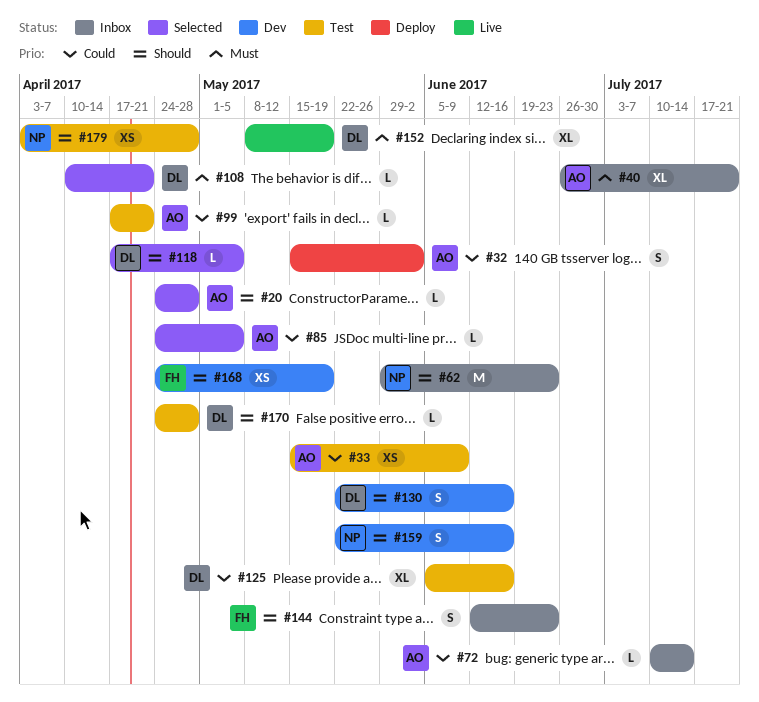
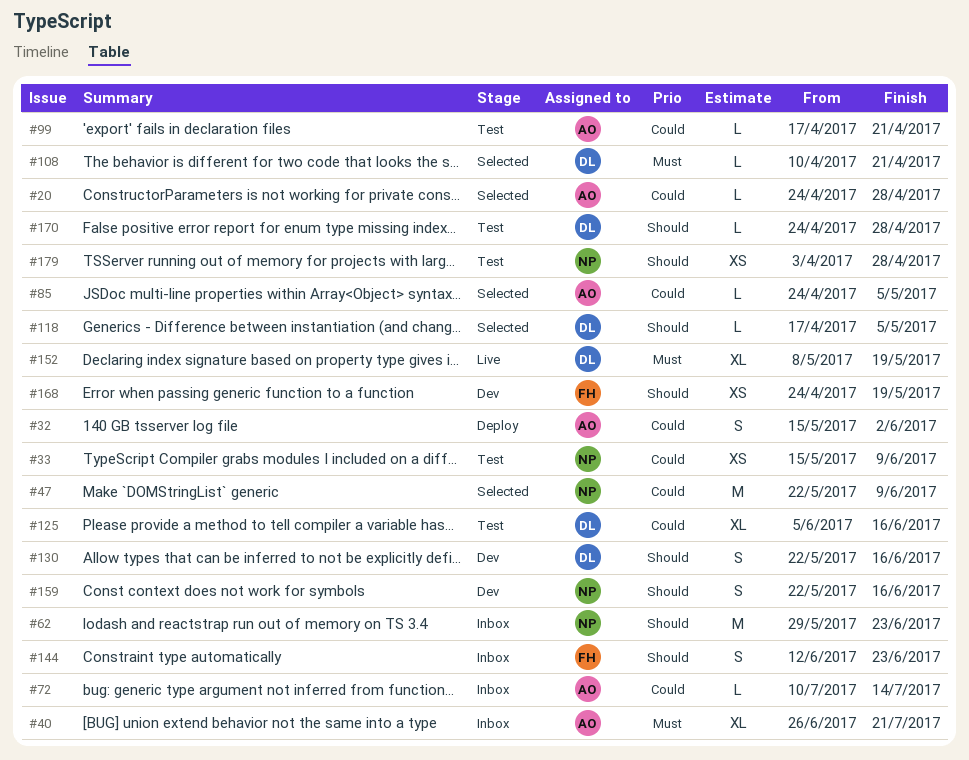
#20, priority: Should -> Could
#33, owner: AO -> NP
#47: none -> present

